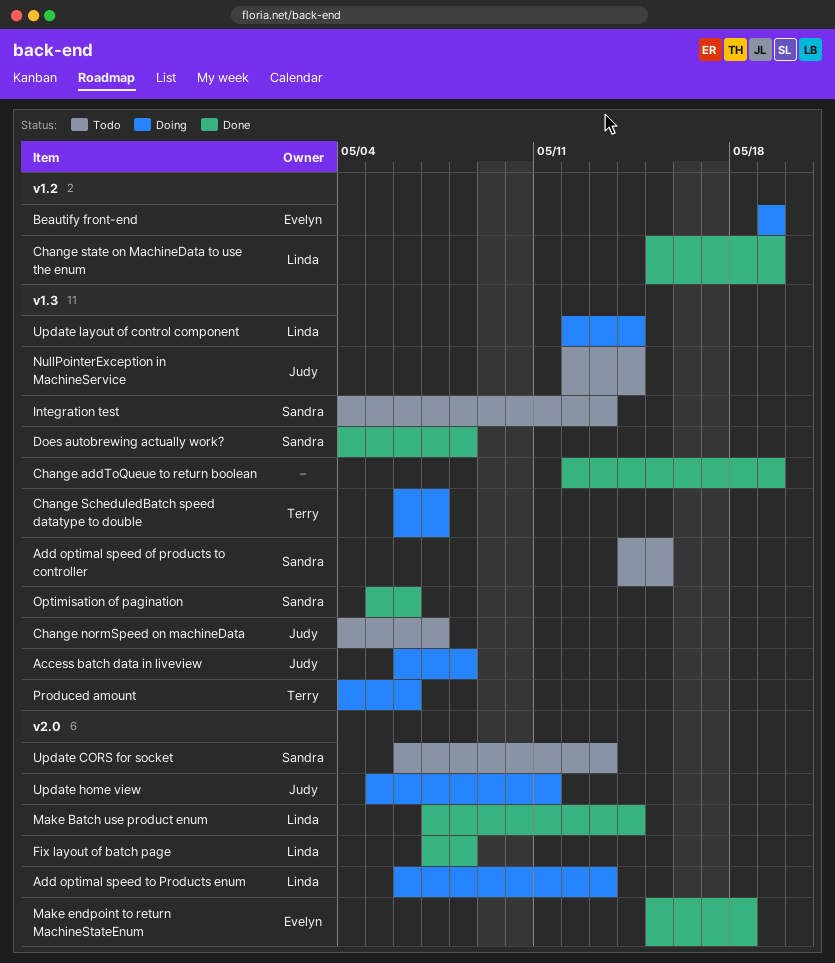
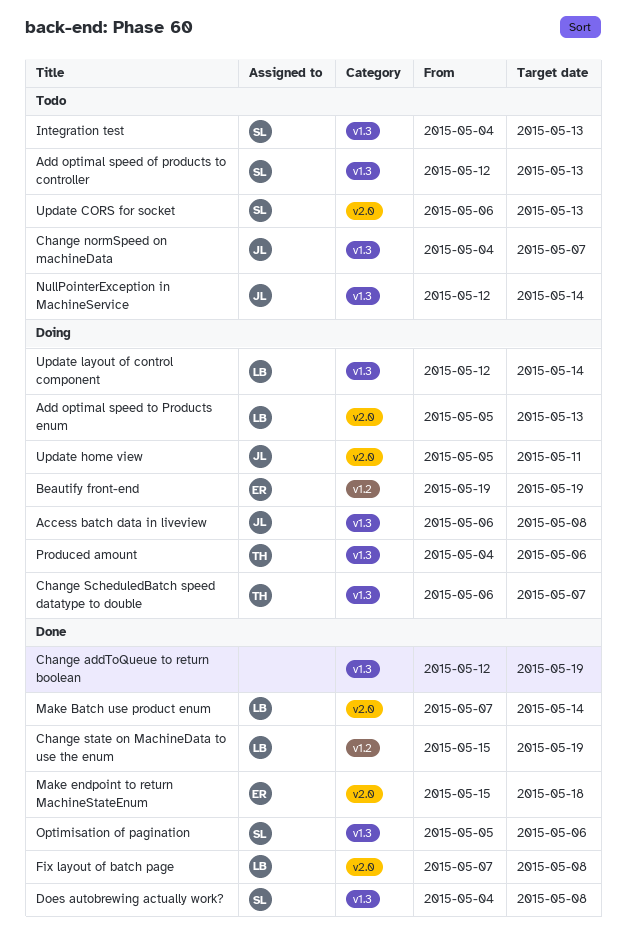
Add optimal speed of products to controller, start: May 14 -> May 12
Add optimal speed of products to controller, due: May 15 -> May 13
Add optimal speed to Products enum, start: May 6 -> May 5

